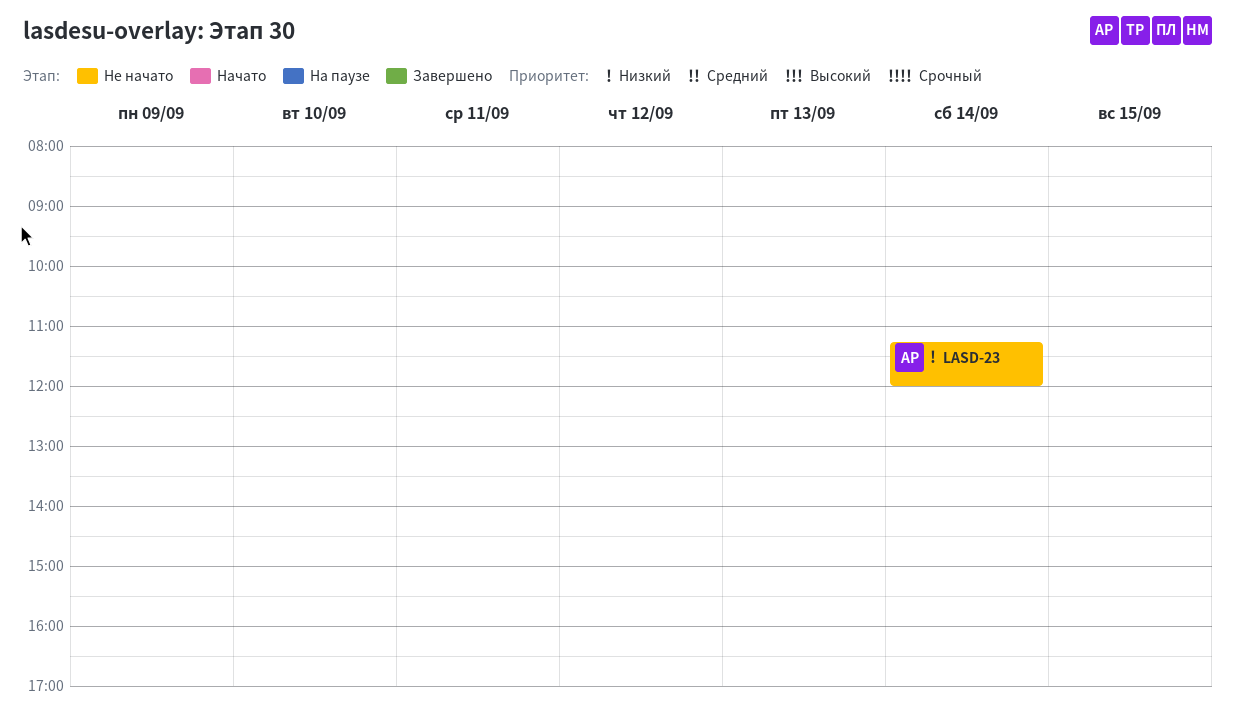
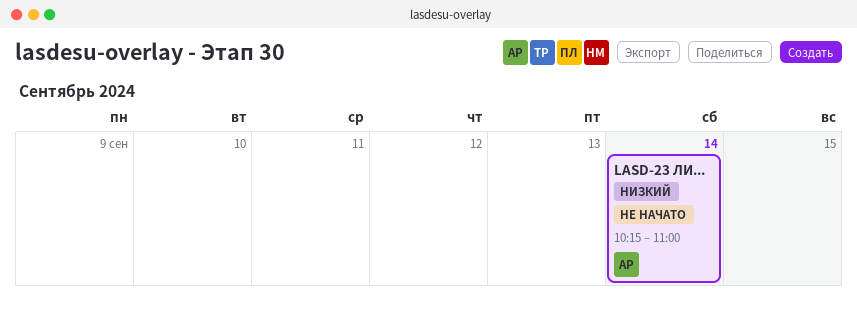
LASD-23, begins: 11:15 -> 10:15
LASD-23, ends: 12:00 -> 11:00

